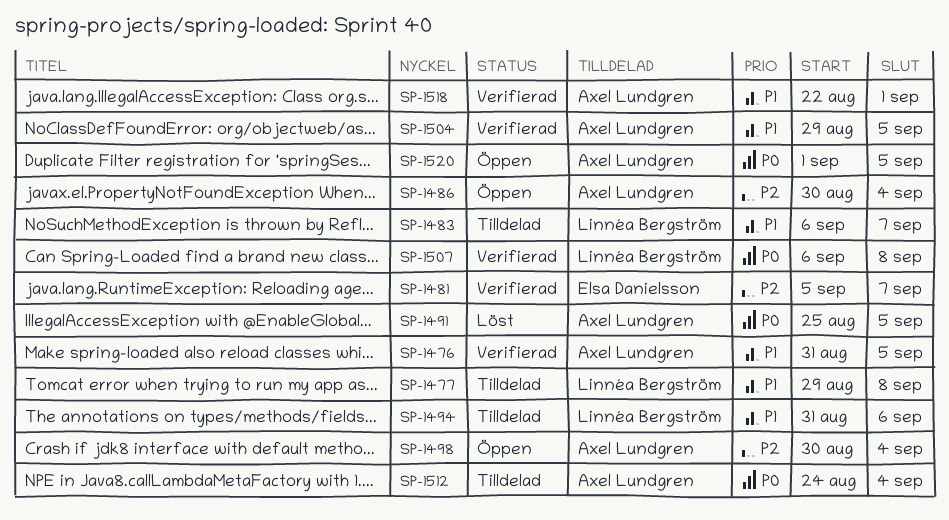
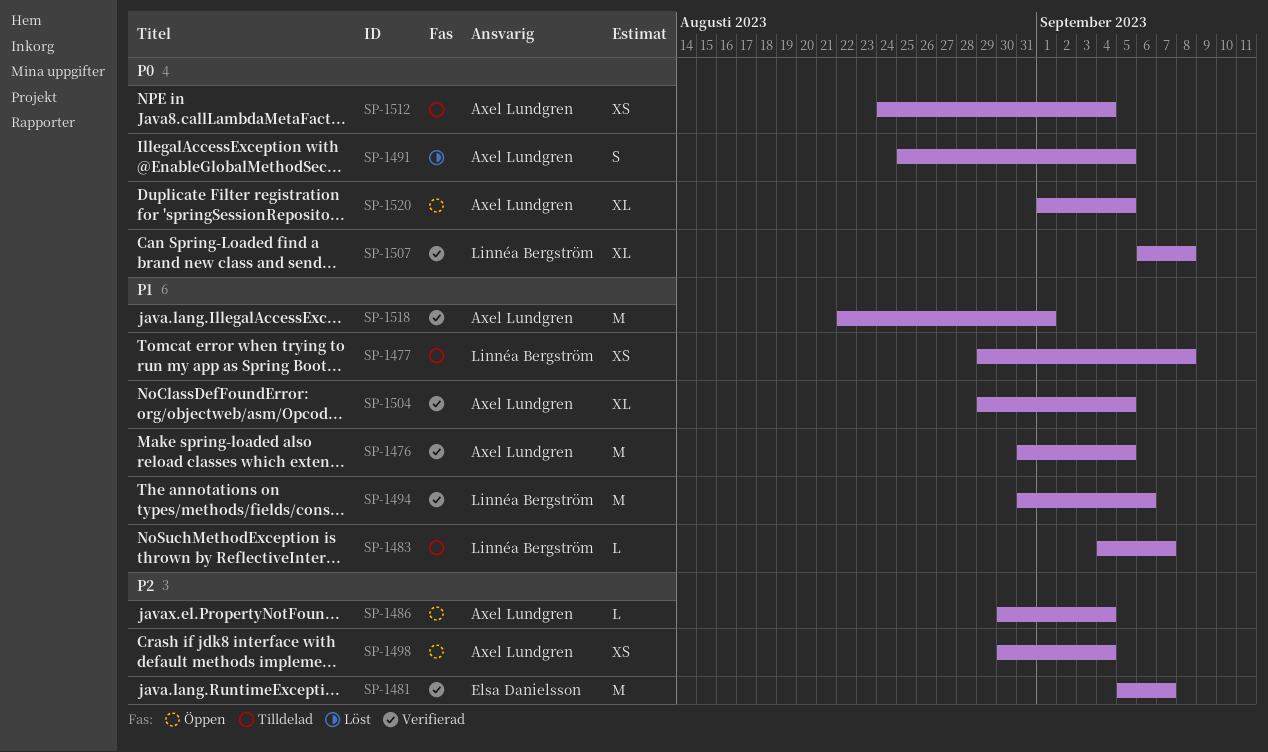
SP-1483, start: Sep 6 -> Sep 4
SP-1494, status: Tilldelad -> Verifierad

